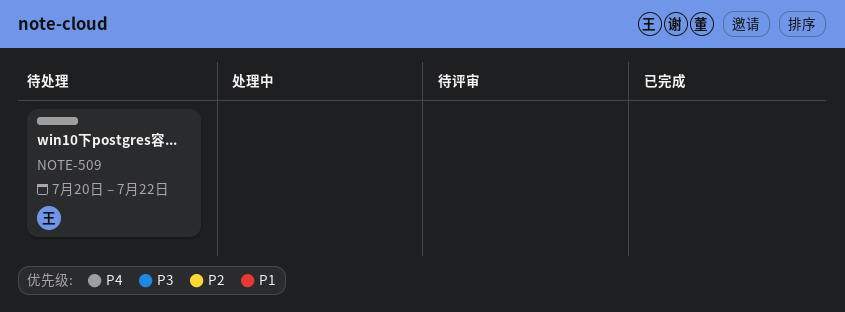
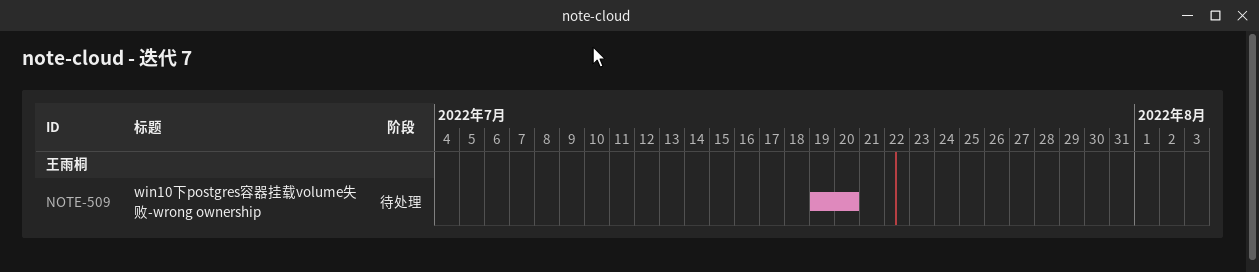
NOTE-509, start: Jul 20 -> Jul 19
NOTE-509, due: Jul 22 -> Jul 20

